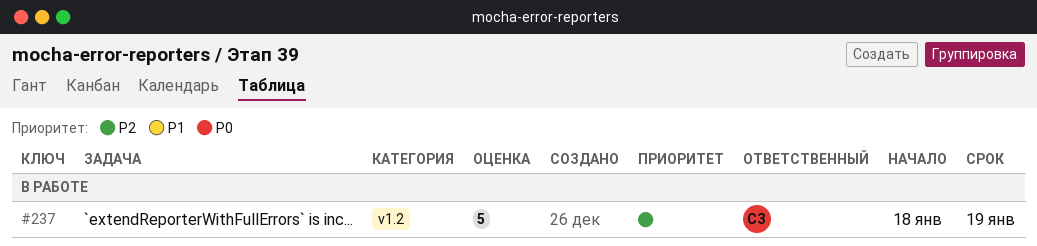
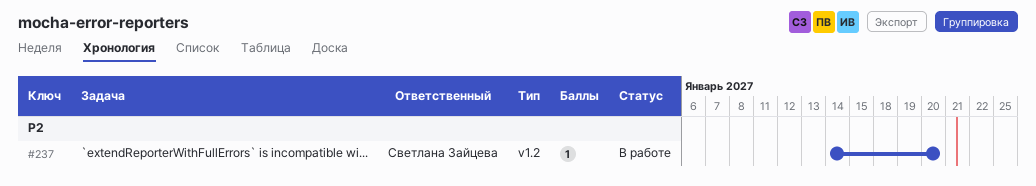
#237, estimate: 5 -> 1
#237, start: Jan 18 -> Jan 14
#237, due: Jan 19 -> Jan 20

